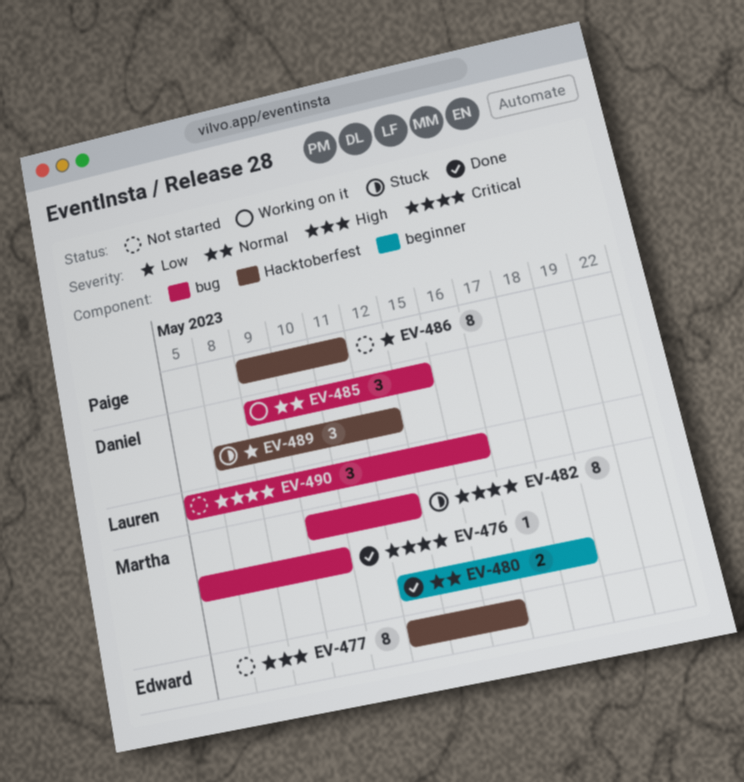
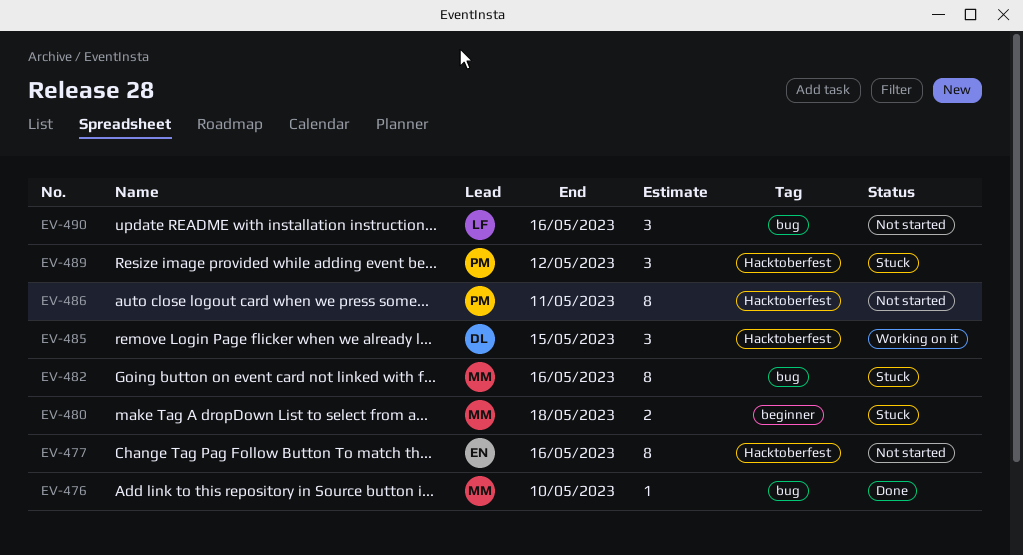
EV-480, status: Done -> Stuck
EV-482, due: May 12 -> May 16
EV-485, label: bug -> Hacktoberfest
EV-489, owner: Daniel -> Paige

